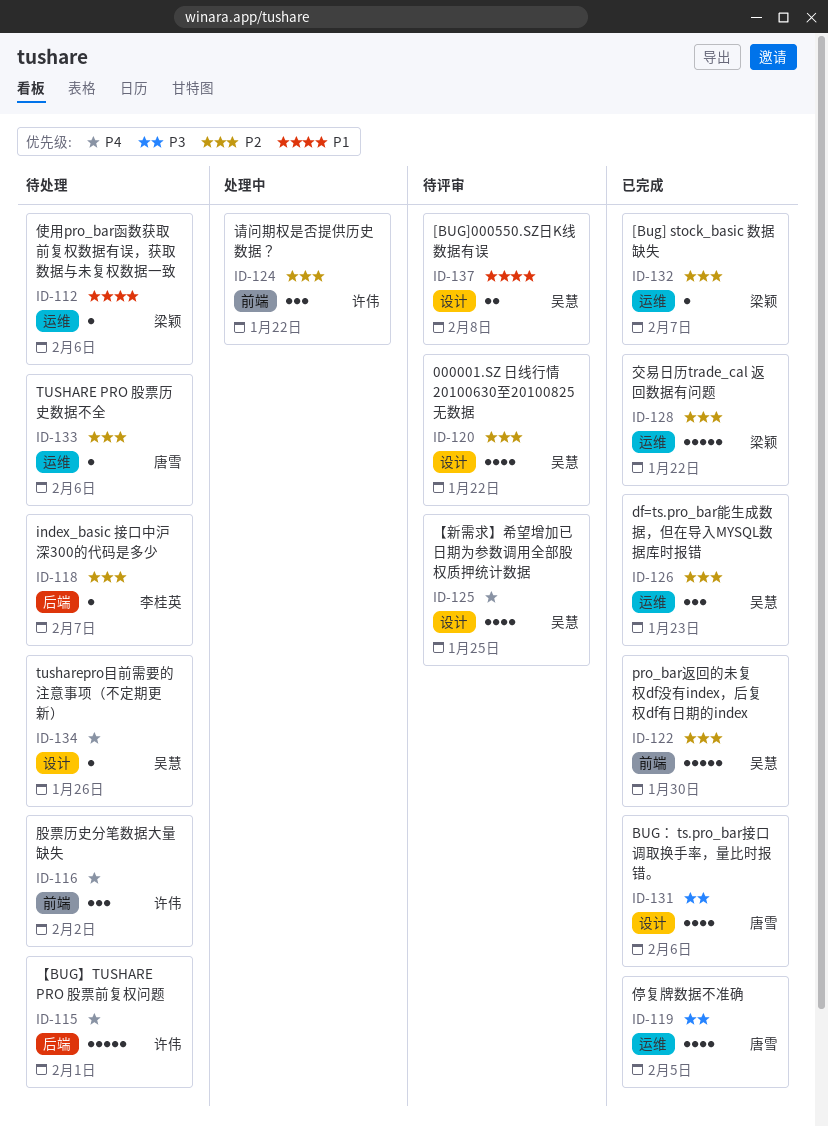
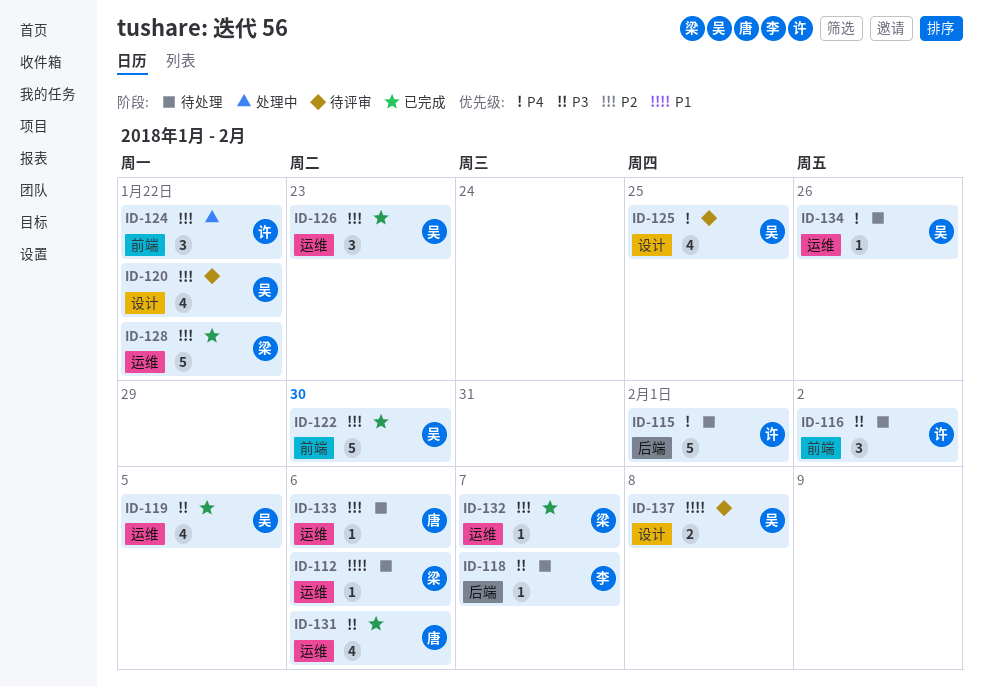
ID-116, priority: P4 -> P3
ID-118, priority: P2 -> P3
ID-119, owner: 唐雪 -> 吴慧
ID-131, label: 设计 -> 运维
ID-134, label: 设计 -> 运维

